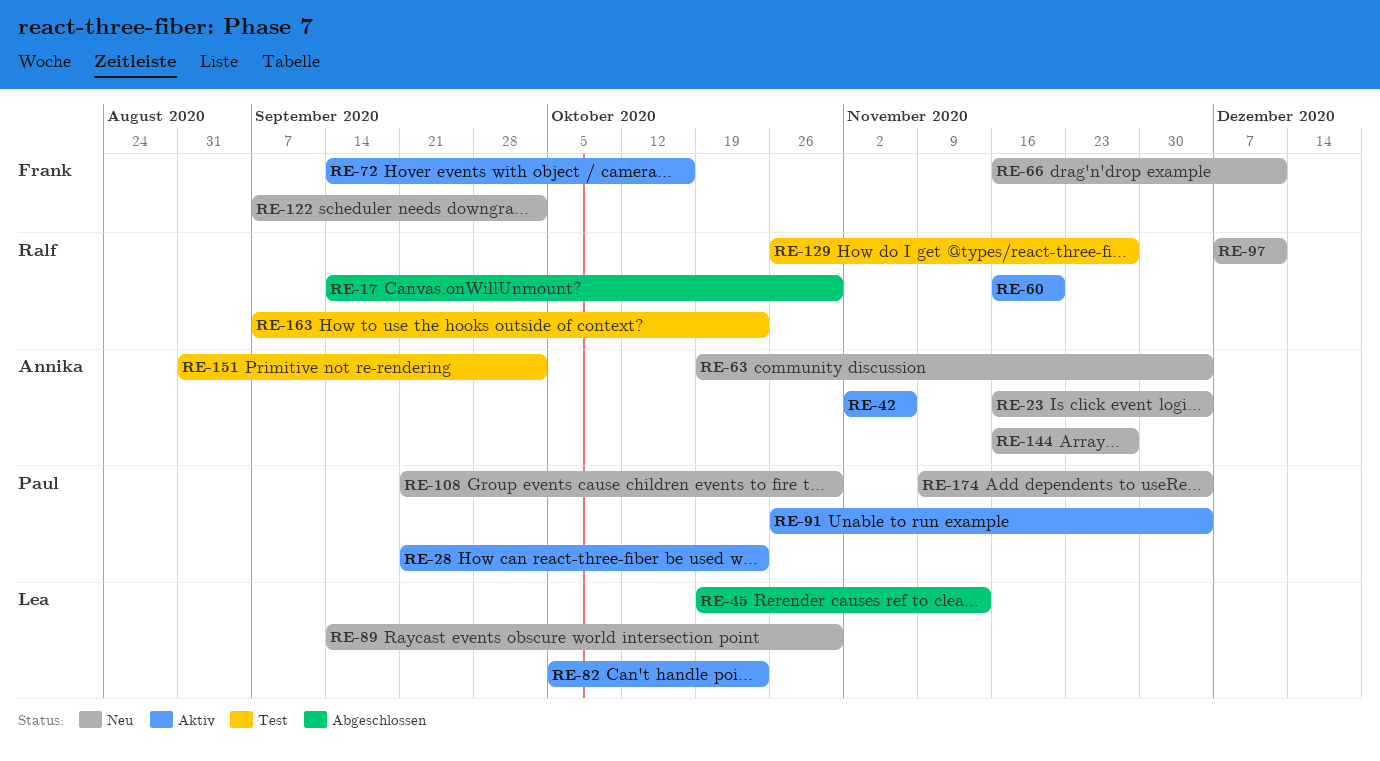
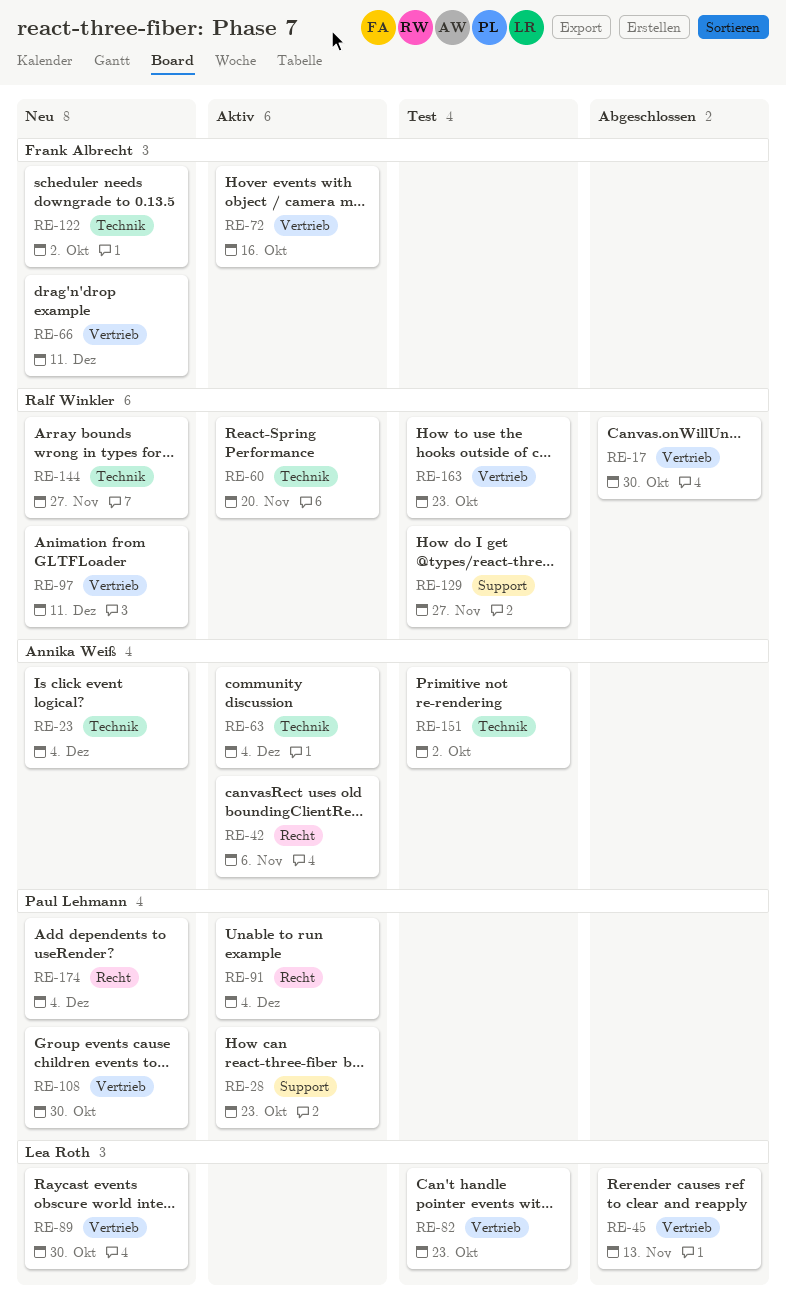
RE-63, status: Neu -> Aktiv
RE-82, status: Aktiv -> Test
RE-144, owner: Annika Weiß -> Ralf Winkler

